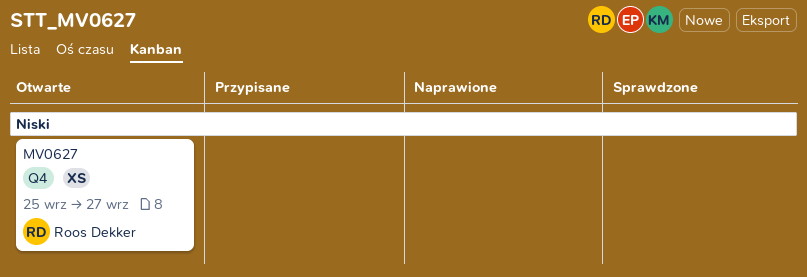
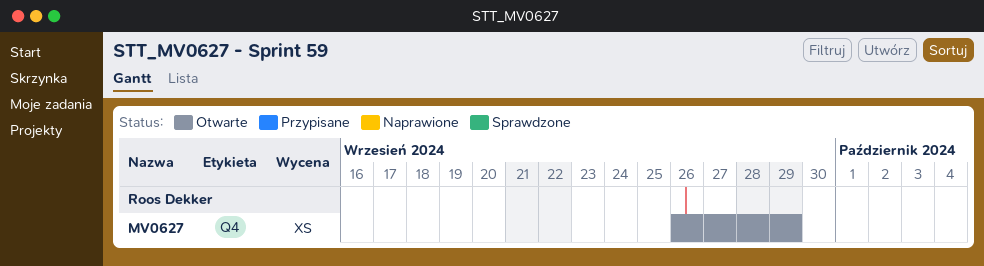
MV0627, start: Sep 25 -> Sep 26
MV0627, due: Sep 27 -> Sep 29

